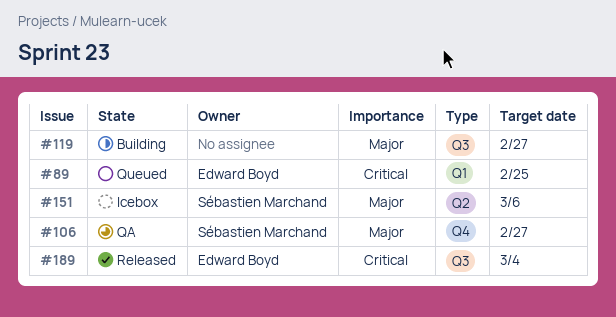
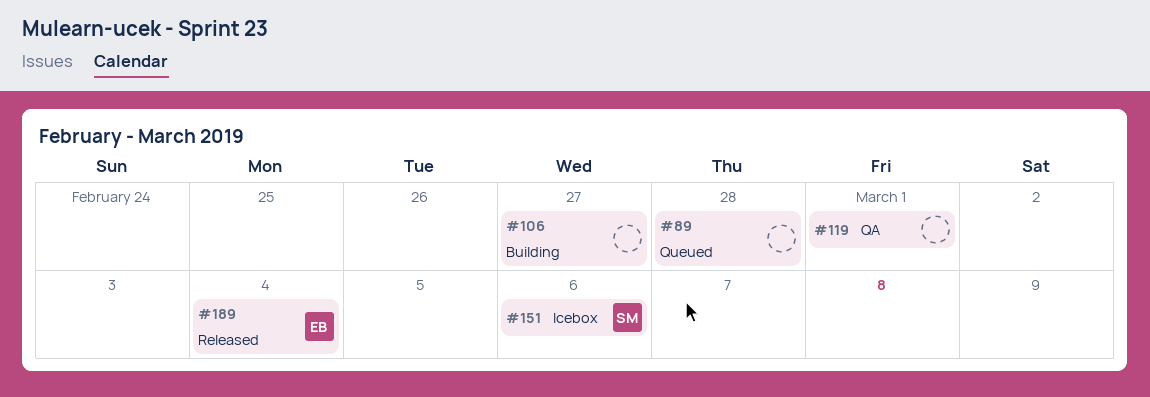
#89, owner: Edward Boyd -> none
#89, due: Feb 25 -> Feb 28
#106, status: QA -> Building
#106, owner: Sébastien Marchand -> none
#119, status: Building -> QA
#119, due: Feb 27 -> Mar 1

